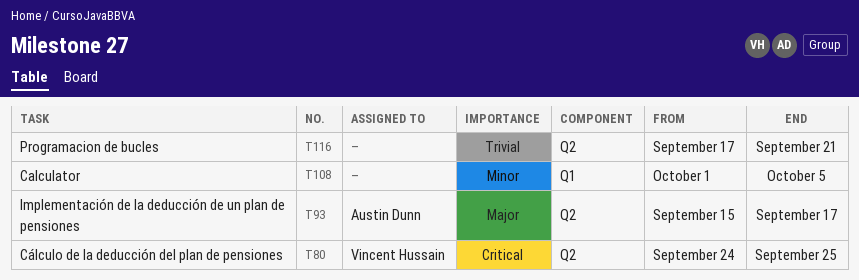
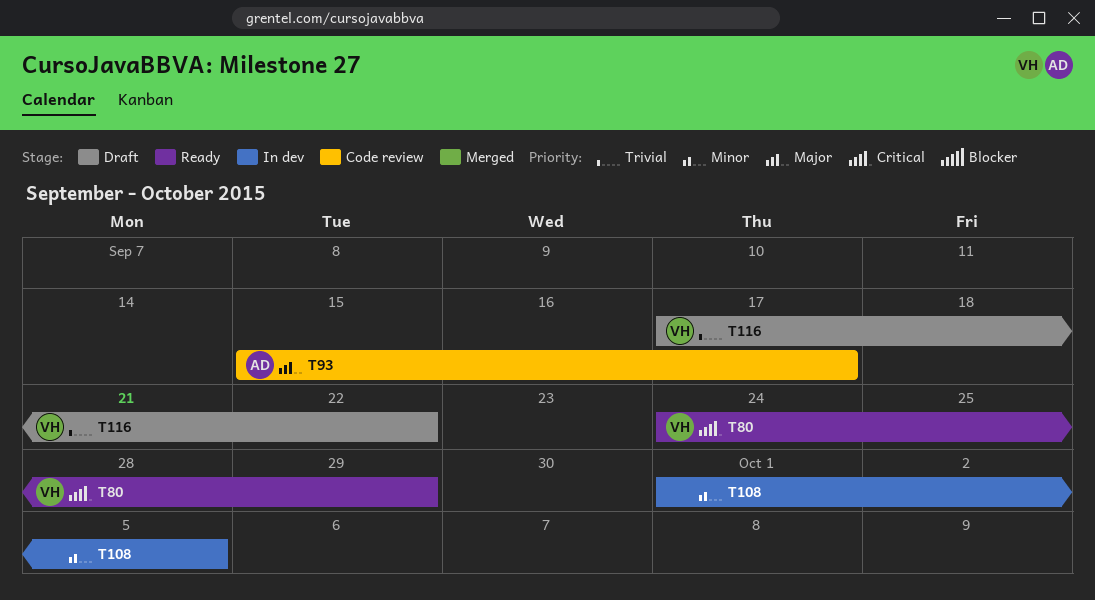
T80, due: Sep 25 -> Sep 29
T116, owner: none -> Vincent Hussain
T116, due: Sep 21 -> Sep 22

